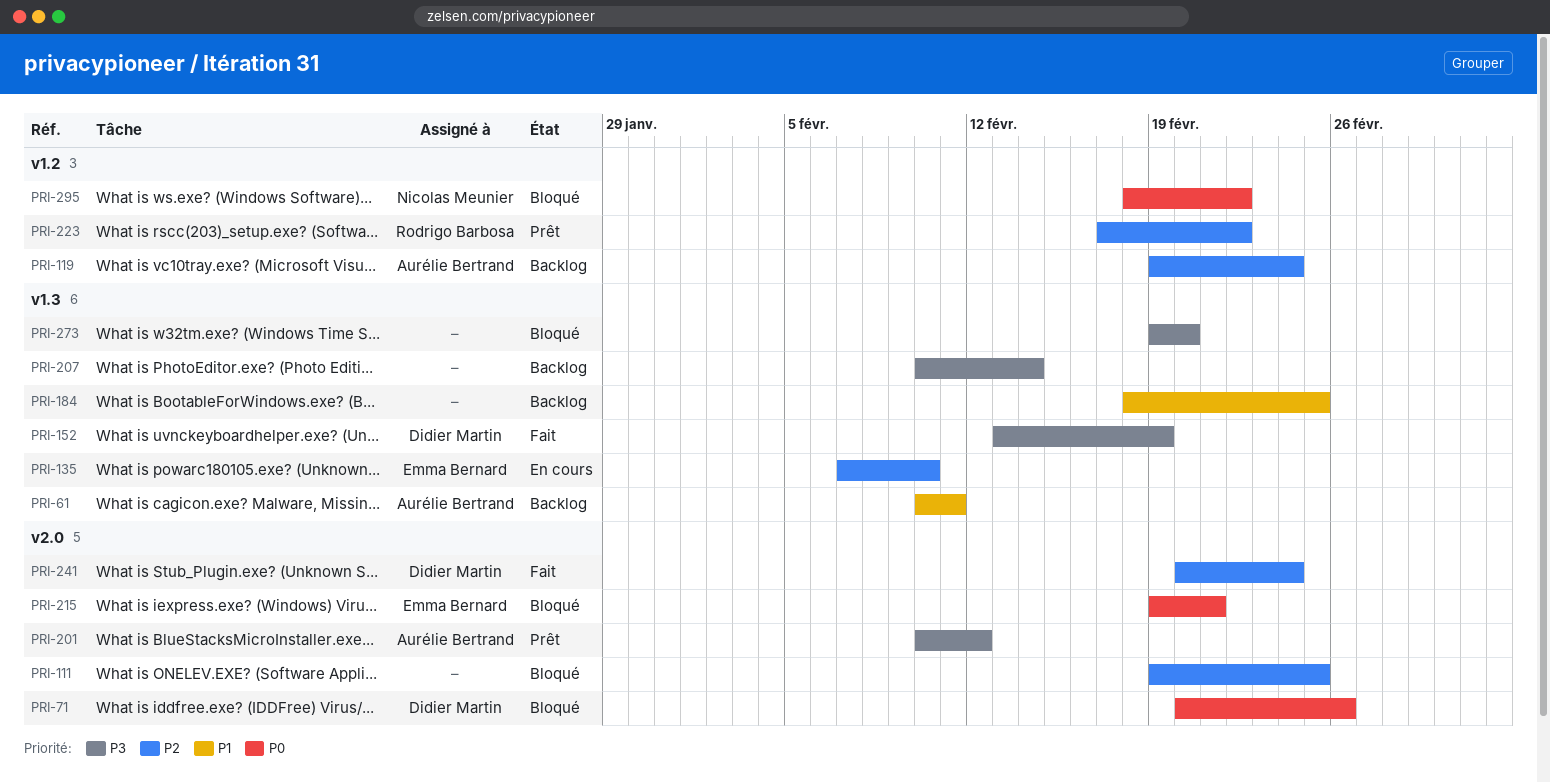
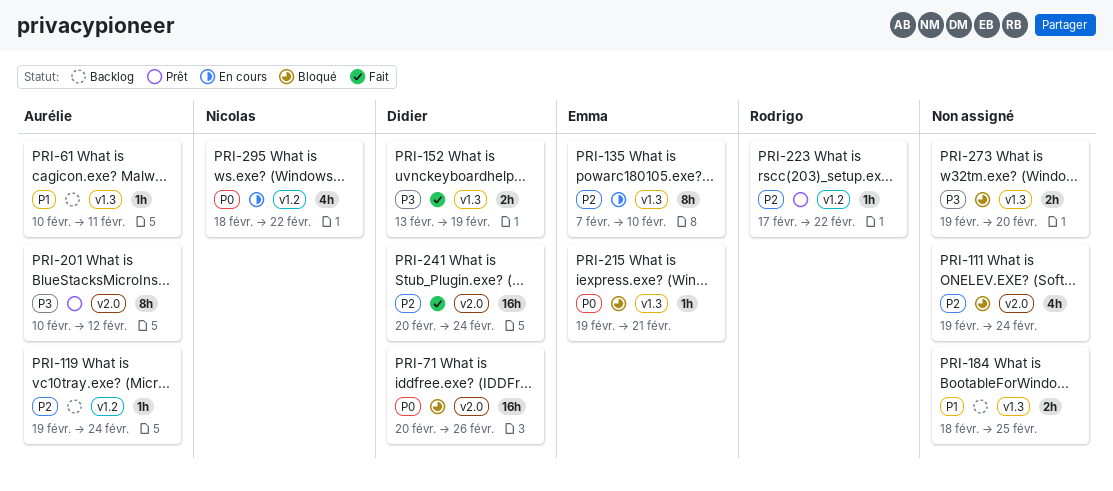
PRI-111, due: Feb 25 -> Feb 24
PRI-207: present -> none
PRI-215, label: v2.0 -> v1.3
PRI-295, status: Bloqué -> En cours

